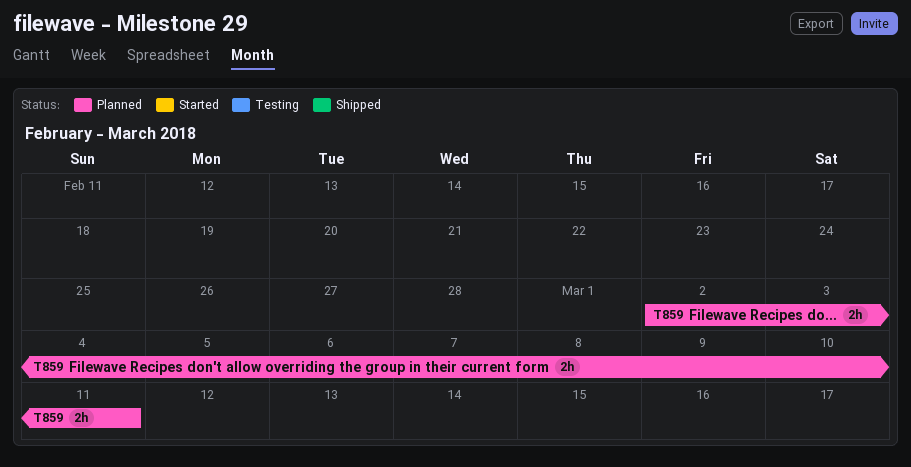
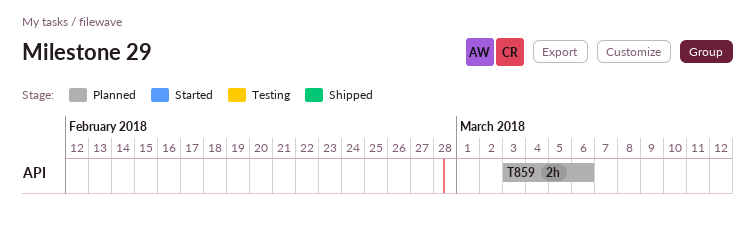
T859, start: Mar 2 -> Mar 3
T859, due: Mar 11 -> Mar 6

